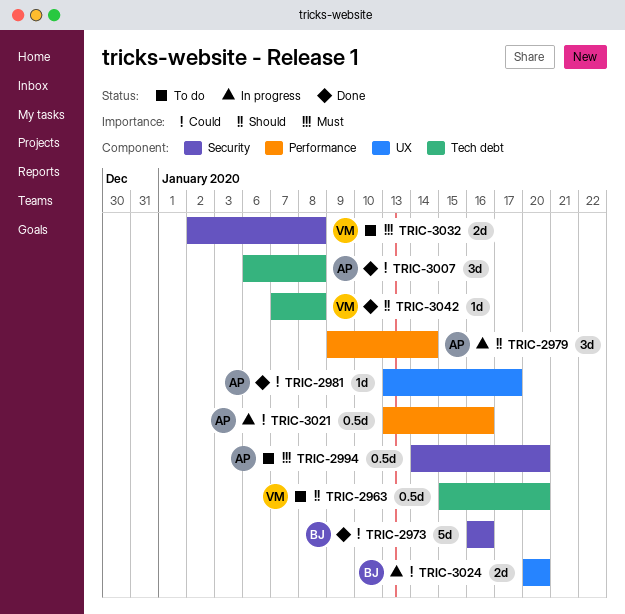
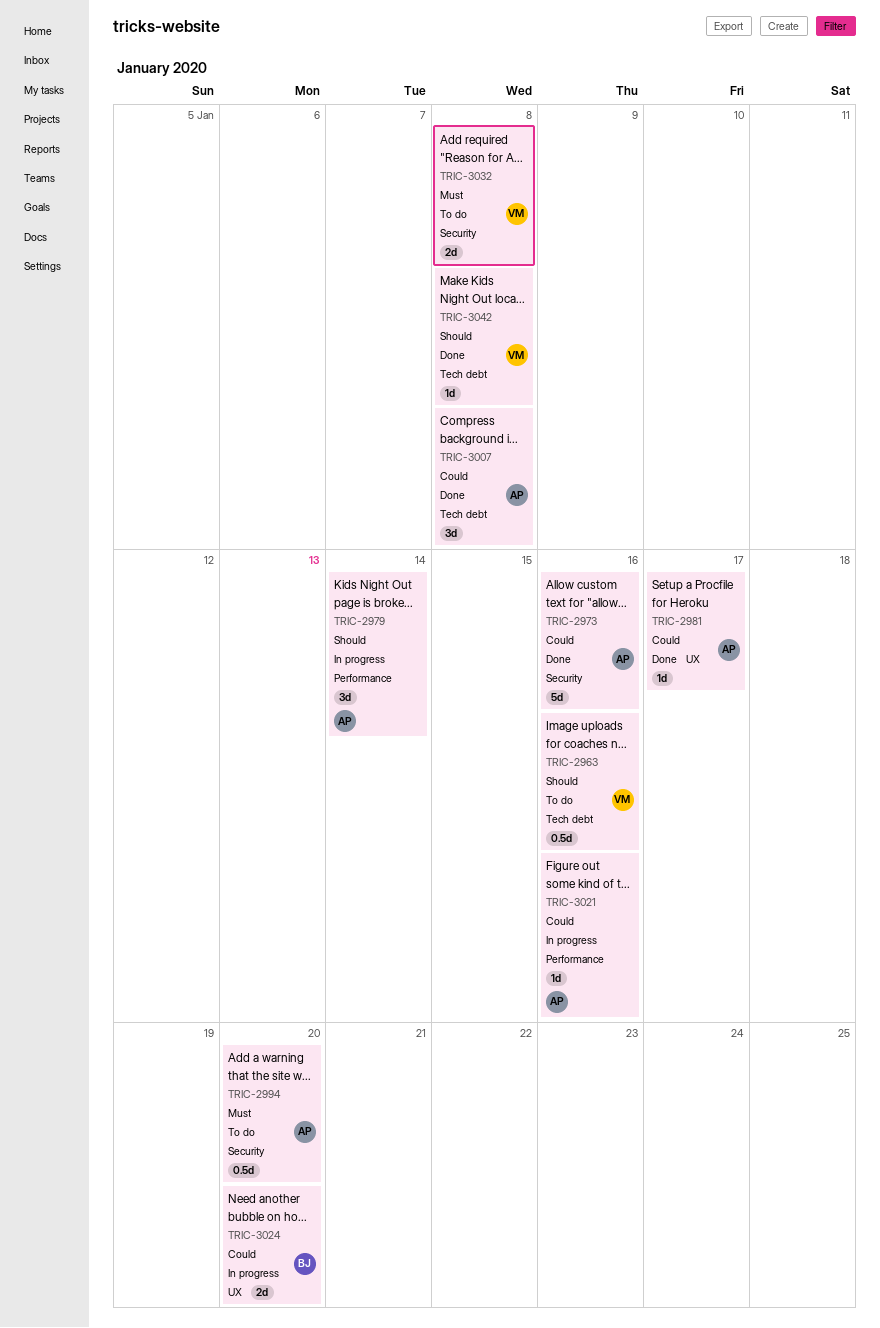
TRIC-2963, due: Jan 20 -> Jan 16
TRIC-2973, owner: BJ -> AP
TRIC-3021, estimate: 0.5d -> 1d

